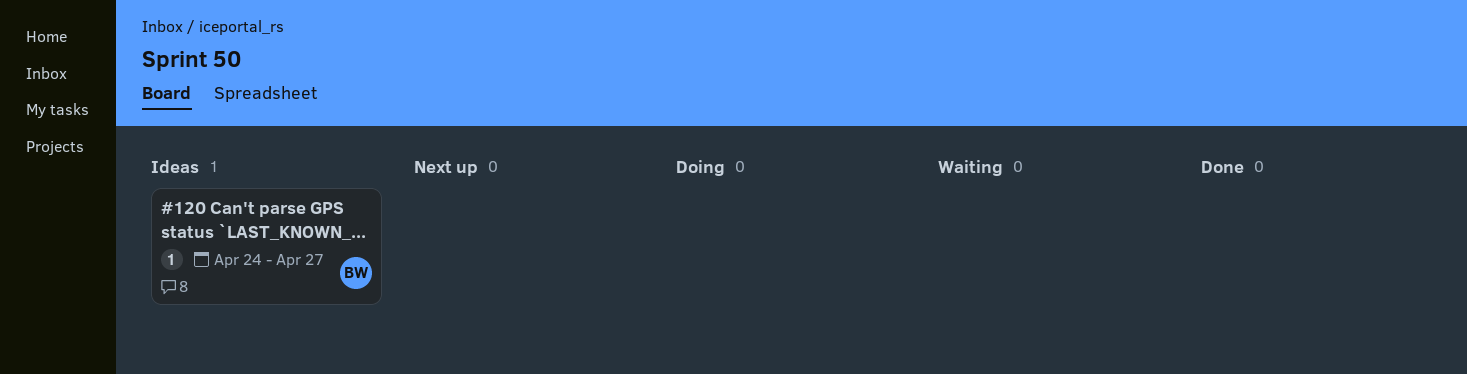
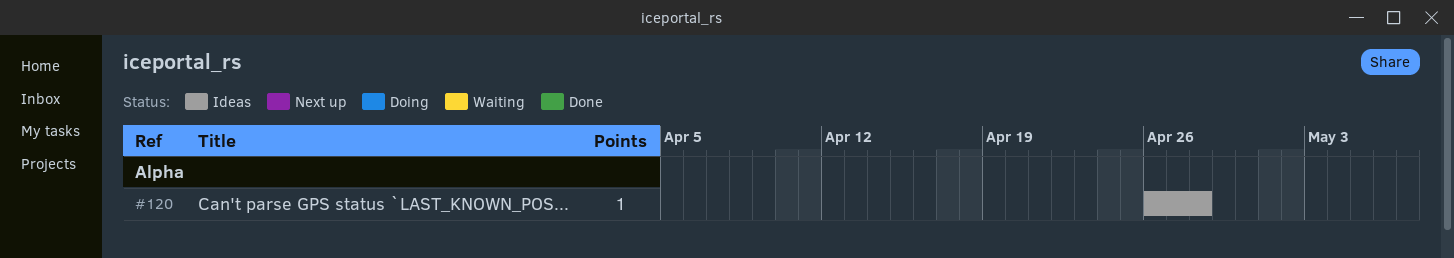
#120, start: Apr 24 -> Apr 26
#120, due: Apr 27 -> Apr 28

